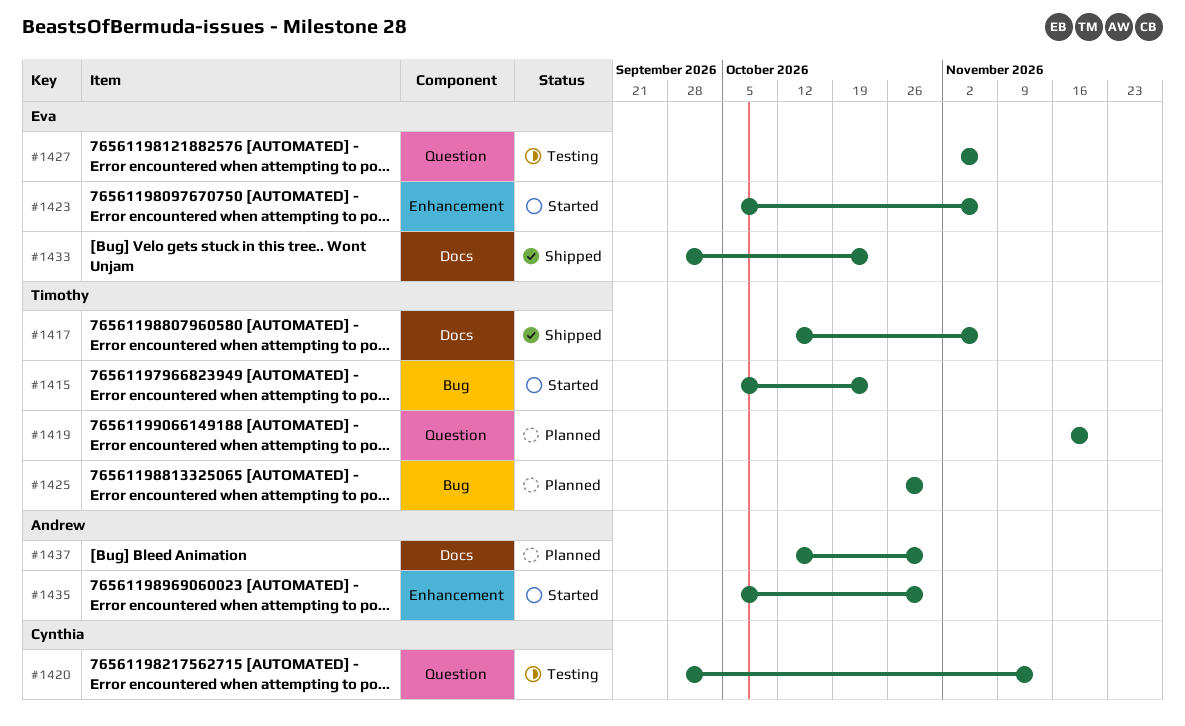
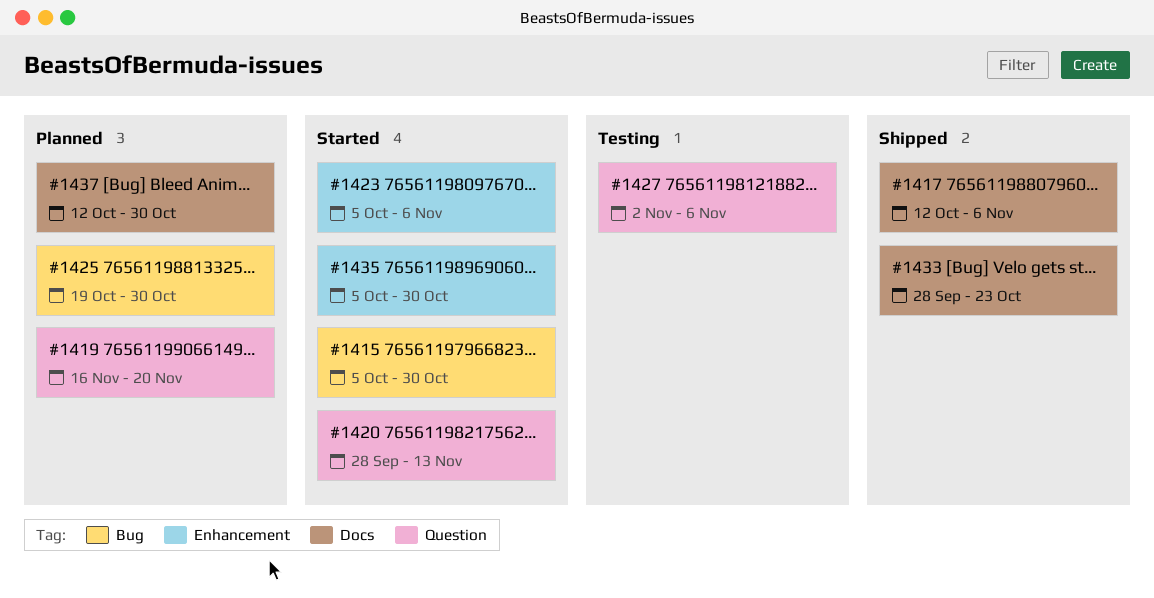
#1415, due: Oct 23 -> Oct 30
#1420, status: Testing -> Started
#1425, start: Oct 26 -> Oct 19

